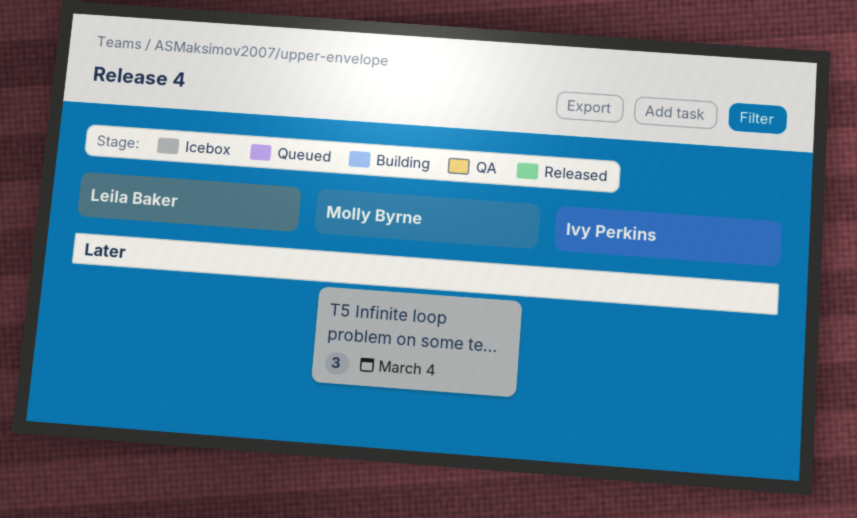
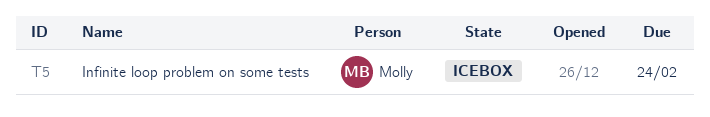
T5, due: Mar 4 -> Feb 24

